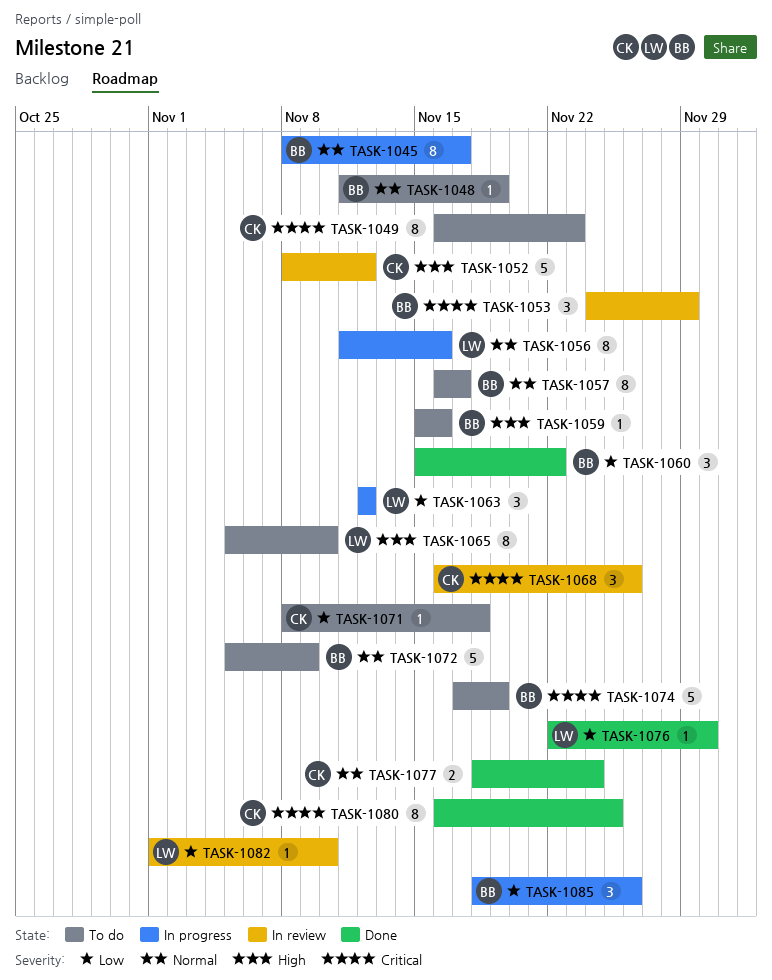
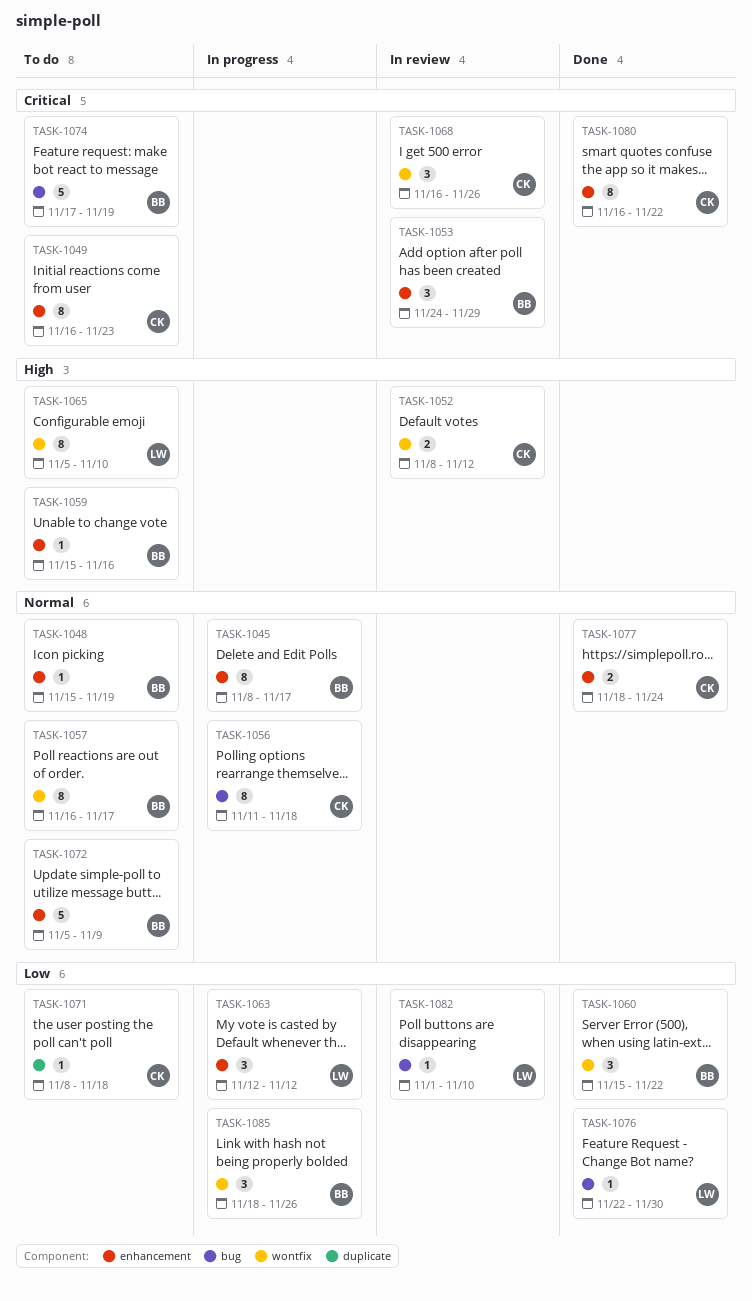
TASK-1048, start: Nov 11 -> Nov 15
TASK-1052, estimate: 5 -> 2
TASK-1056, owner: LW -> CK
TASK-1056, due: Nov 16 -> Nov 18
TASK-1080, due: Nov 25 -> Nov 22

